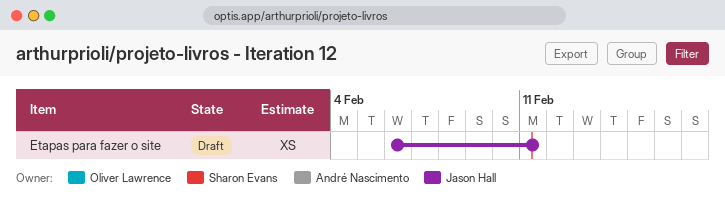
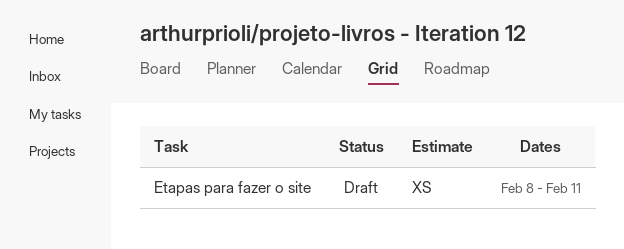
Etapas para fazer o site, start: Feb 6 -> Feb 8

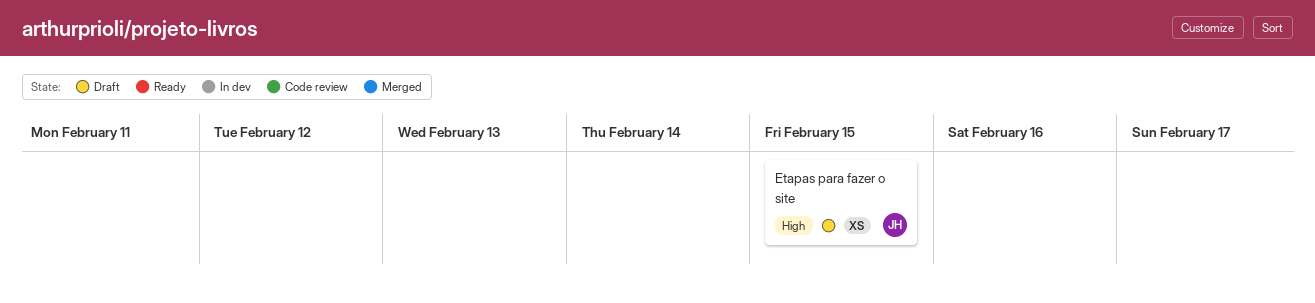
Etapas para fazer o site, due: Feb 11 -> Feb 15

